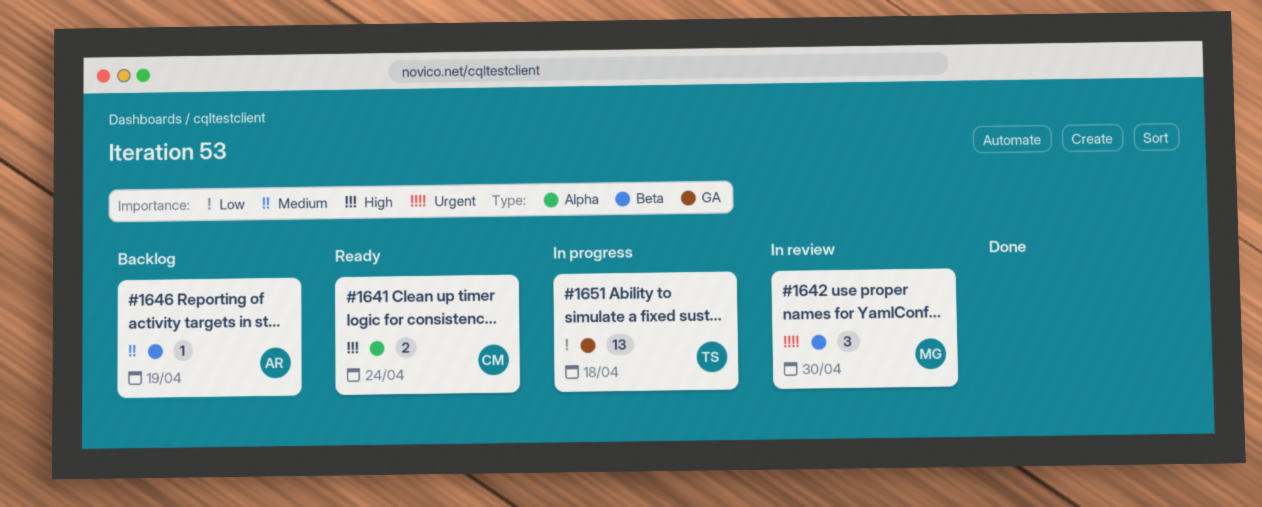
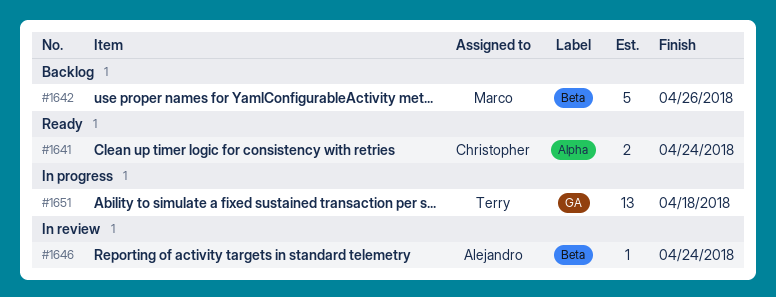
#1642, status: In review -> Backlog
#1642, estimate: 3 -> 5
#1642, due: Apr 30 -> Apr 26
#1646, status: Backlog -> In review
#1646, due: Apr 19 -> Apr 24

